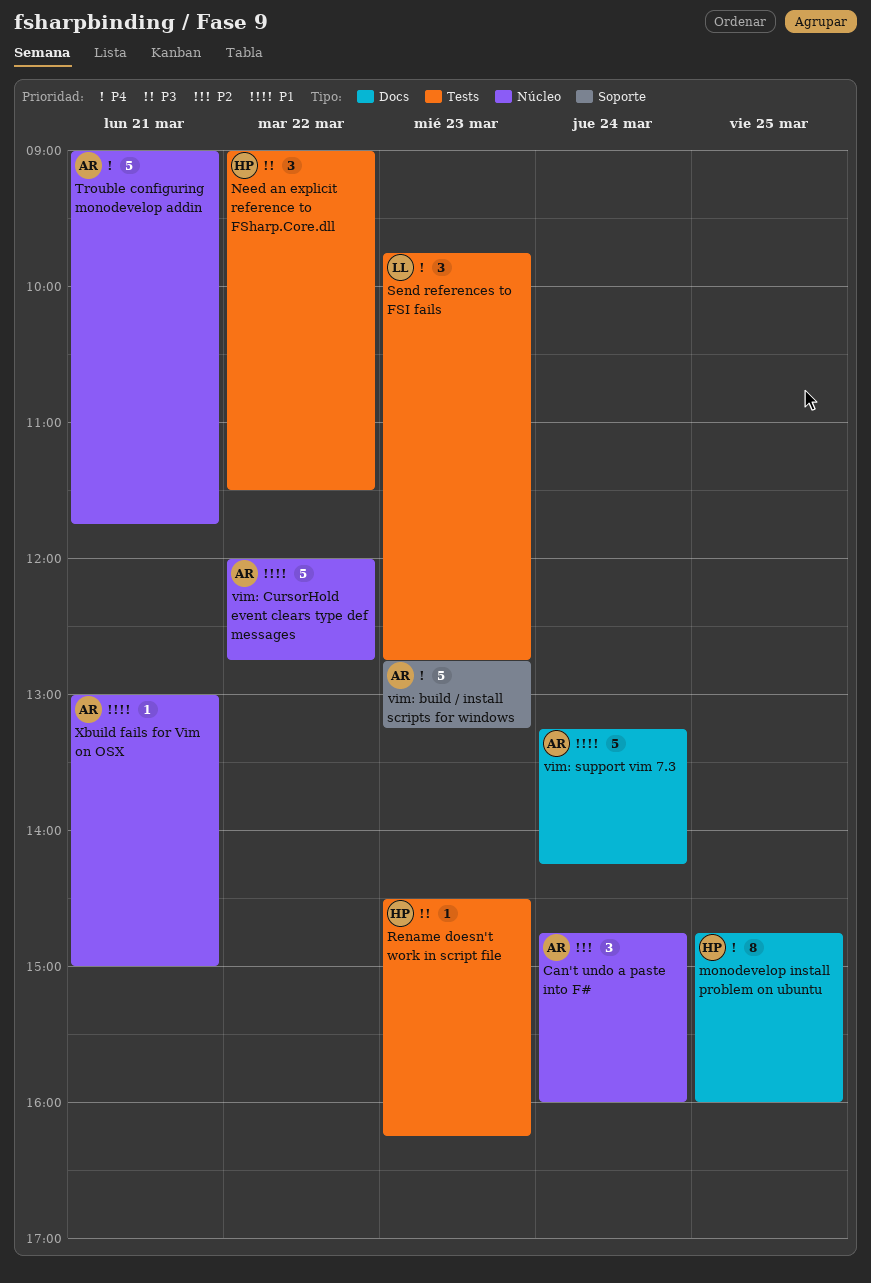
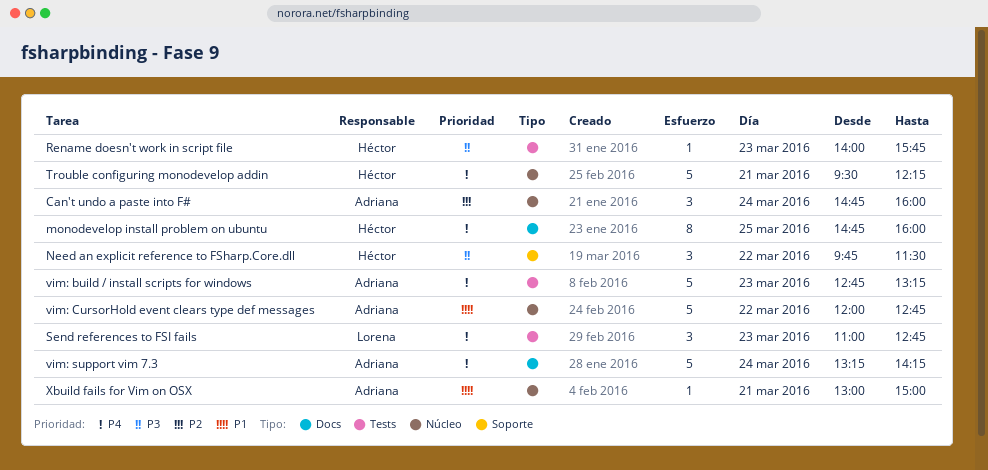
Need an explicit reference to FSharp.Core.dll, label: Tests -> Soporte
Need an explicit reference to FSharp.Core.dll, begins: 09:00 -> 09:45
Rename doesn't work in script file, begins: 14:30 -> 14:00
Rename doesn't work in script file, ends: 16:15 -> 15:45
Send references to FSI fails, begins: 09:45 -> 11:00
Trouble configuring monodevelop addin, owner: Adriana -> Héctor
Trouble configuring monodevelop addin, begins: 09:00 -> 09:30
Trouble configuring monodevelop addin, ends: 11:45 -> 12:15
vim: build / install scripts for windows, label: Soporte -> Tests
vim: support vim 7.3, priority: P1 -> P4

